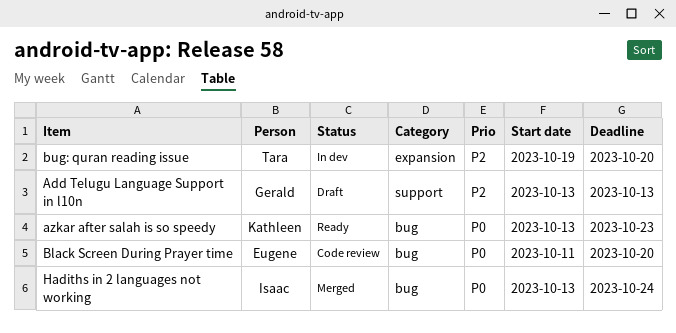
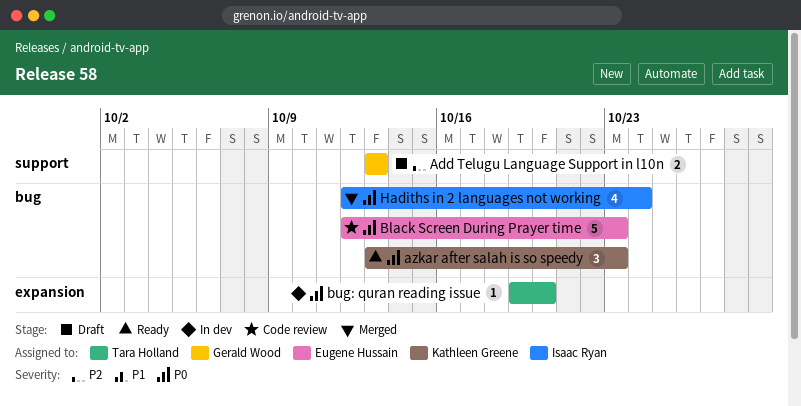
Black Screen During Prayer time, start: Oct 11 -> Oct 12
Black Screen During Prayer time, due: Oct 20 -> Oct 23
bug: quran reading issue, priority: P2 -> P0
Hadiths in 2 languages not working, start: Oct 13 -> Oct 12

